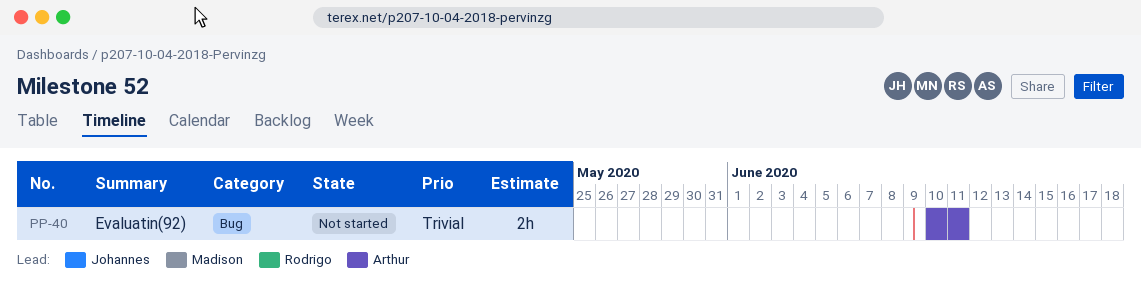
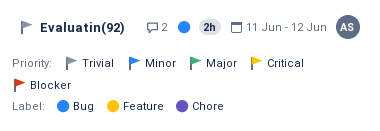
Evaluatin(92), start: Jun 10 -> Jun 11
Evaluatin(92), due: Jun 11 -> Jun 12

